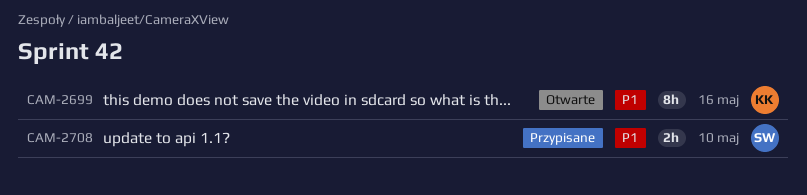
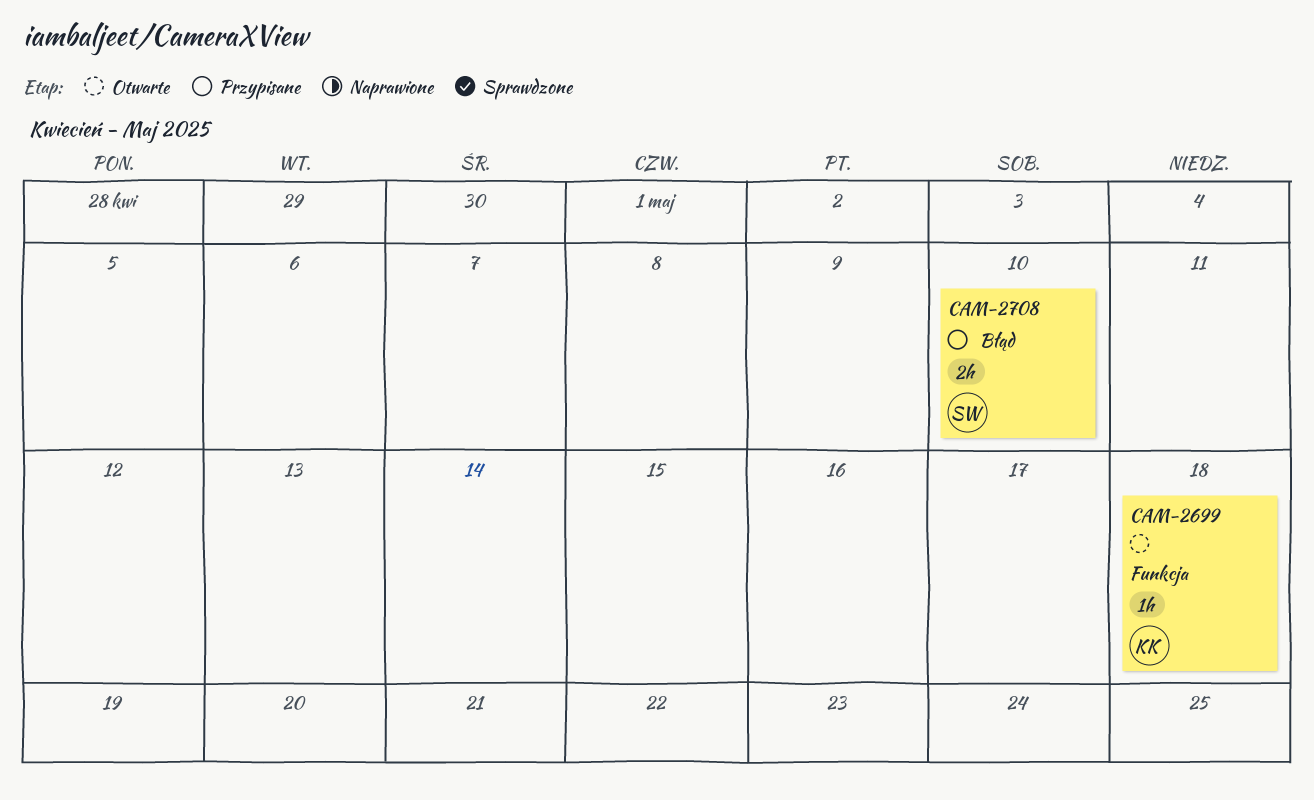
CAM-2699, estimate: 8h -> 1h
CAM-2699, due: May 16 -> May 18

